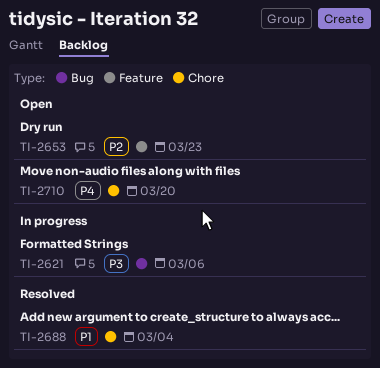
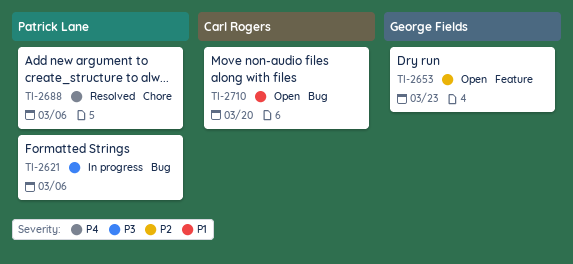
TI-2688, priority: P1 -> P4
TI-2688, due: Mar 4 -> Mar 6
TI-2710, priority: P4 -> P1
TI-2710, label: Chore -> Bug

